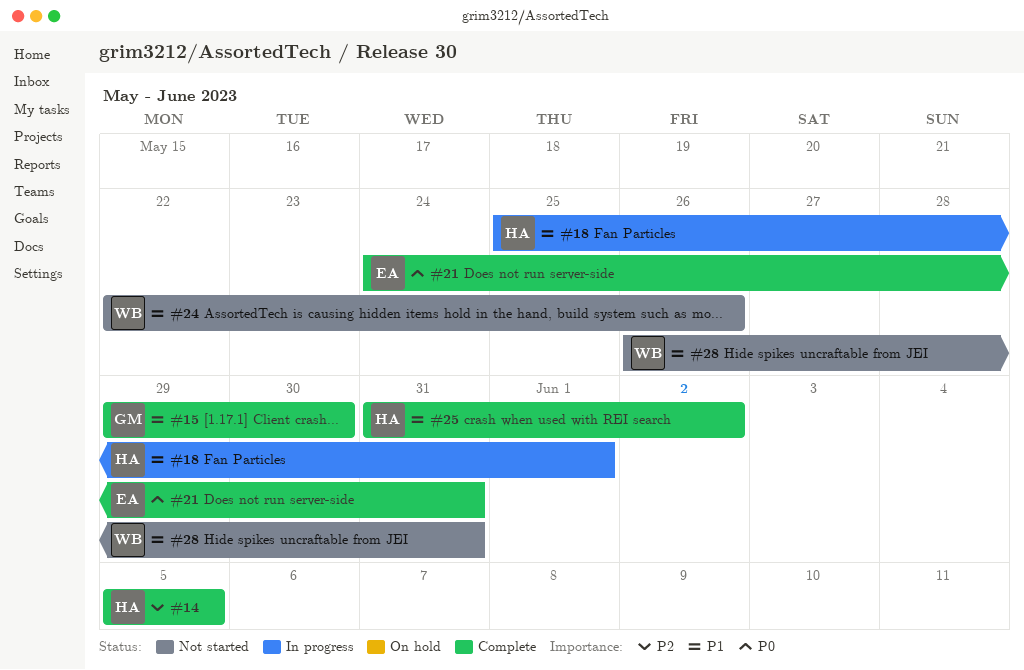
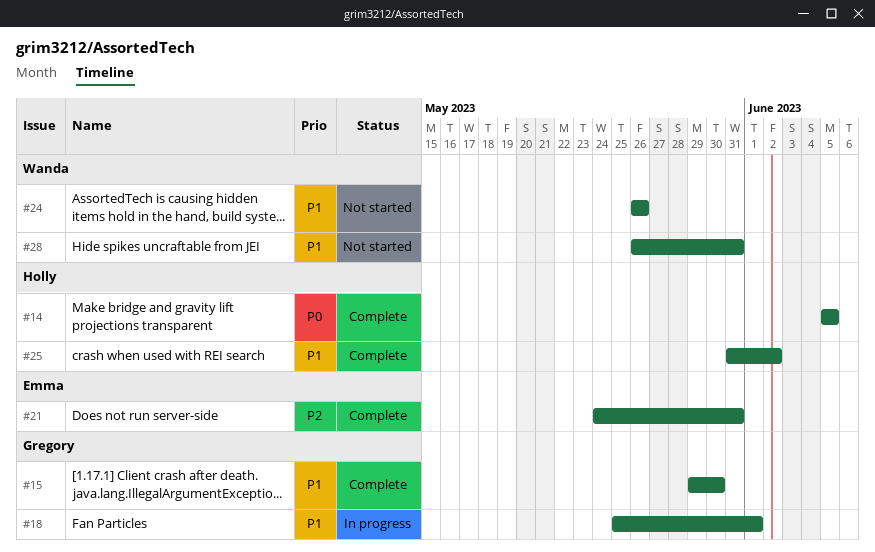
#14, priority: P2 -> P0
#18, owner: Holly -> Gregory
#21, priority: P0 -> P2
#24, start: May 22 -> May 26

